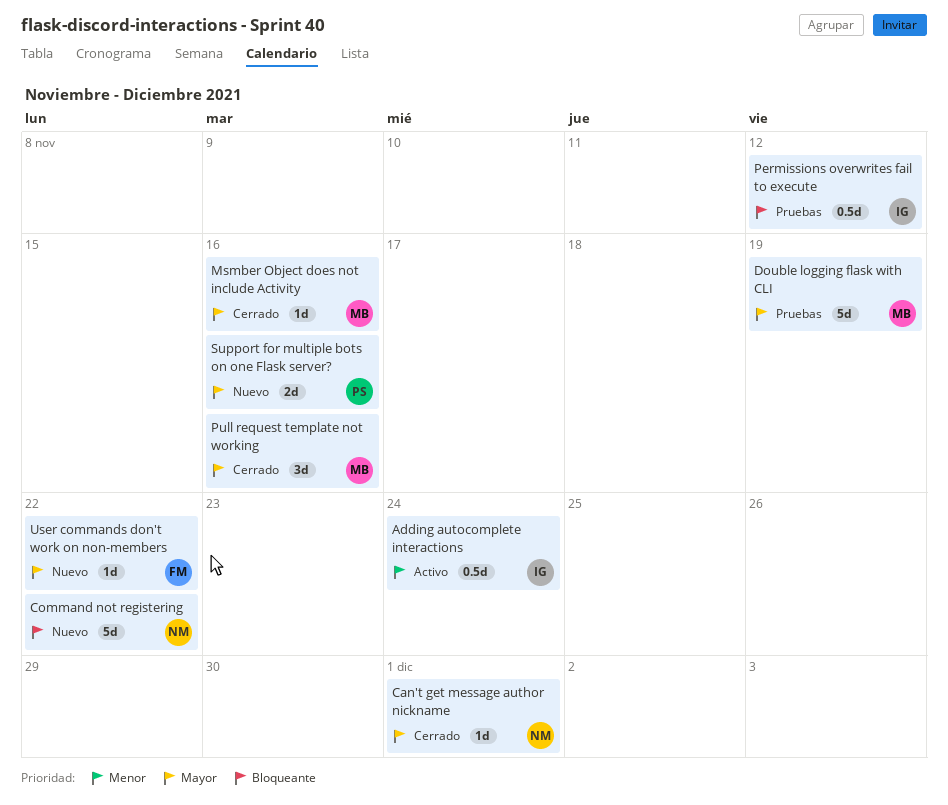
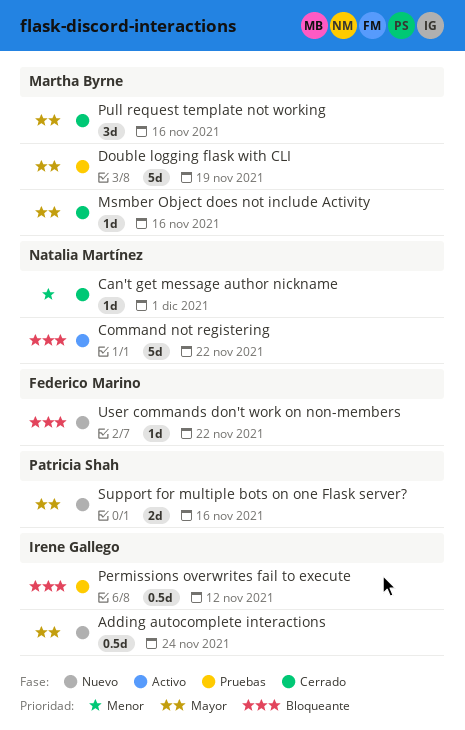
Adding autocomplete interactions, status: Activo -> Nuevo
Adding autocomplete interactions, priority: Menor -> Mayor
Can't get message author nickname, priority: Mayor -> Menor
Command not registering, status: Nuevo -> Activo
User commands don't work on non-members, priority: Mayor -> Bloqueante

